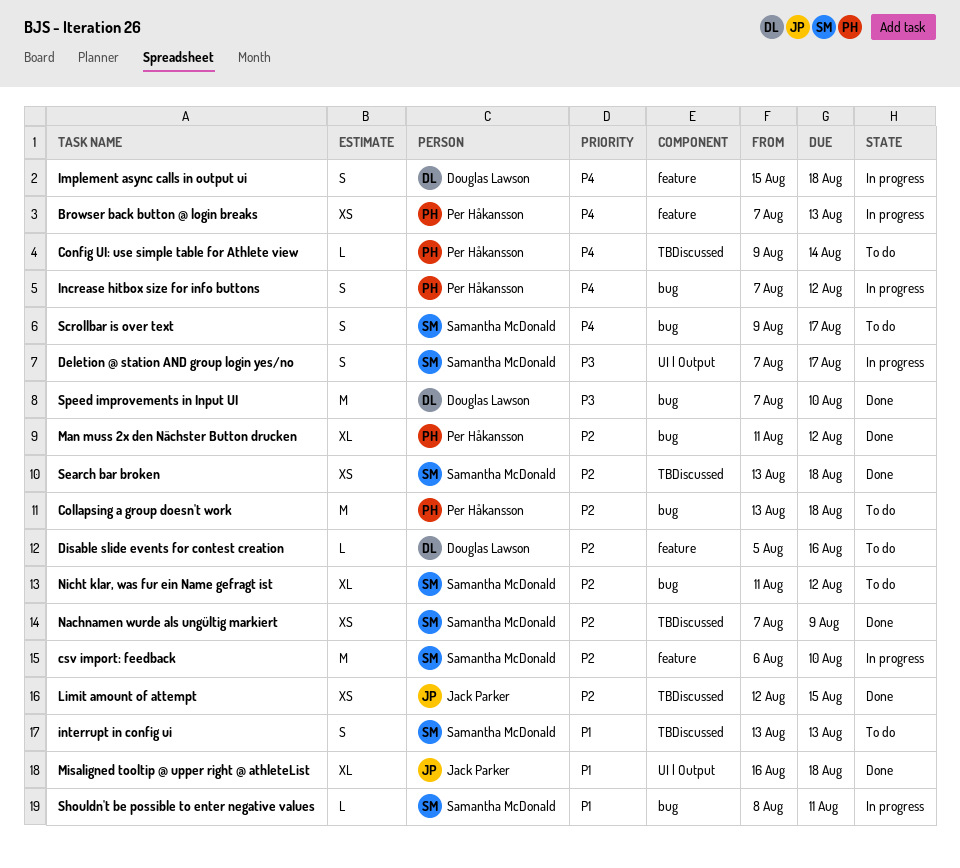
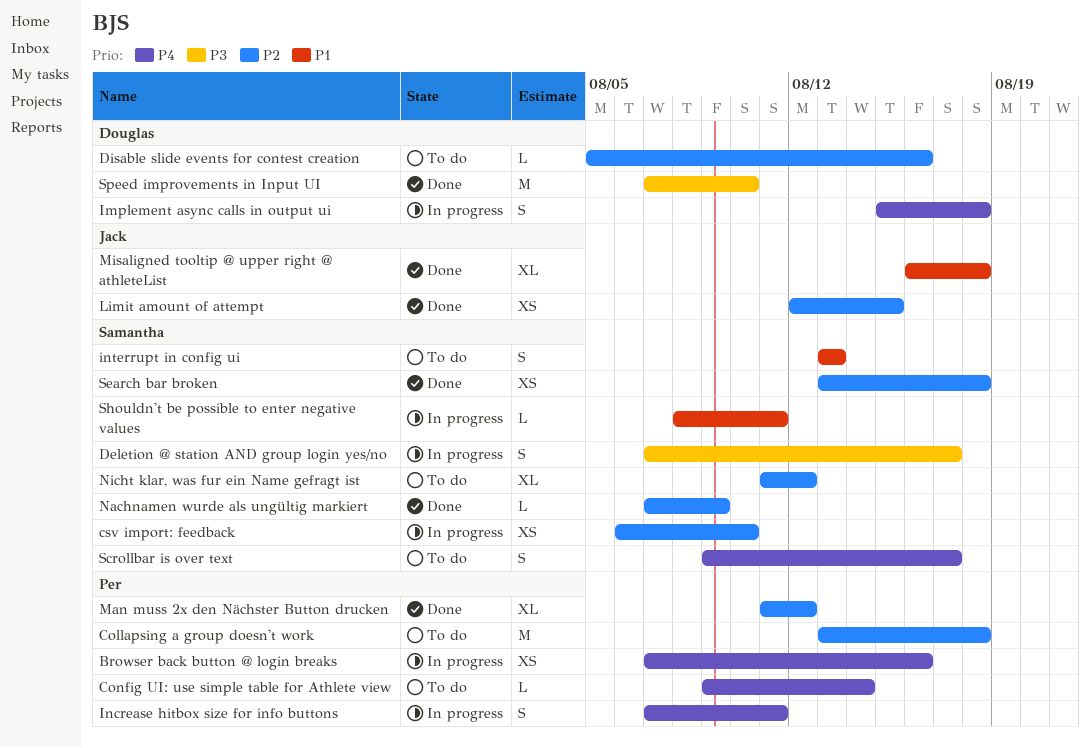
Browser back button @ login breaks, due: Aug 13 -> Aug 16
csv import: feedback, estimate: M -> XS
Increase hitbox size for info buttons, due: Aug 12 -> Aug 11
Nachnamen wurde als ungültig markiert, estimate: XS -> L

